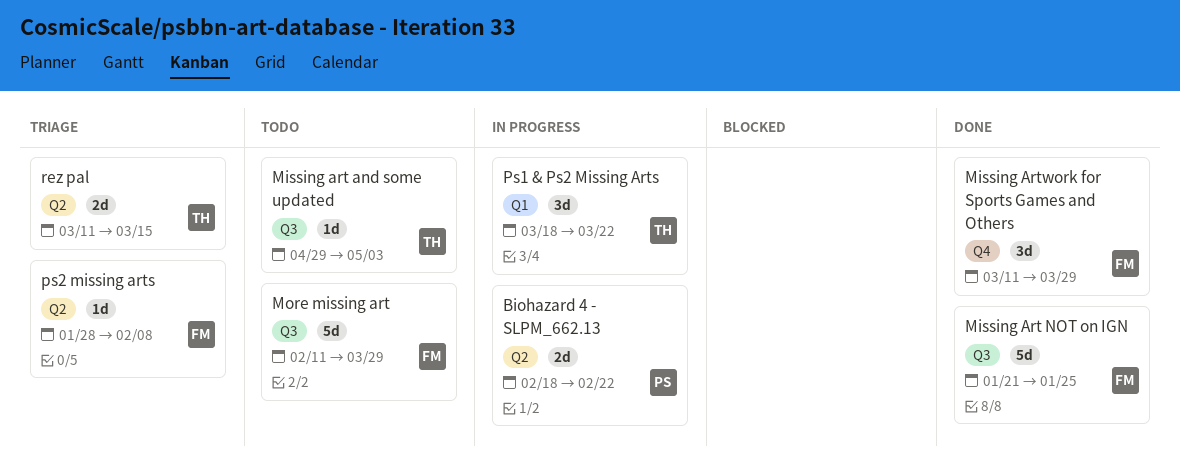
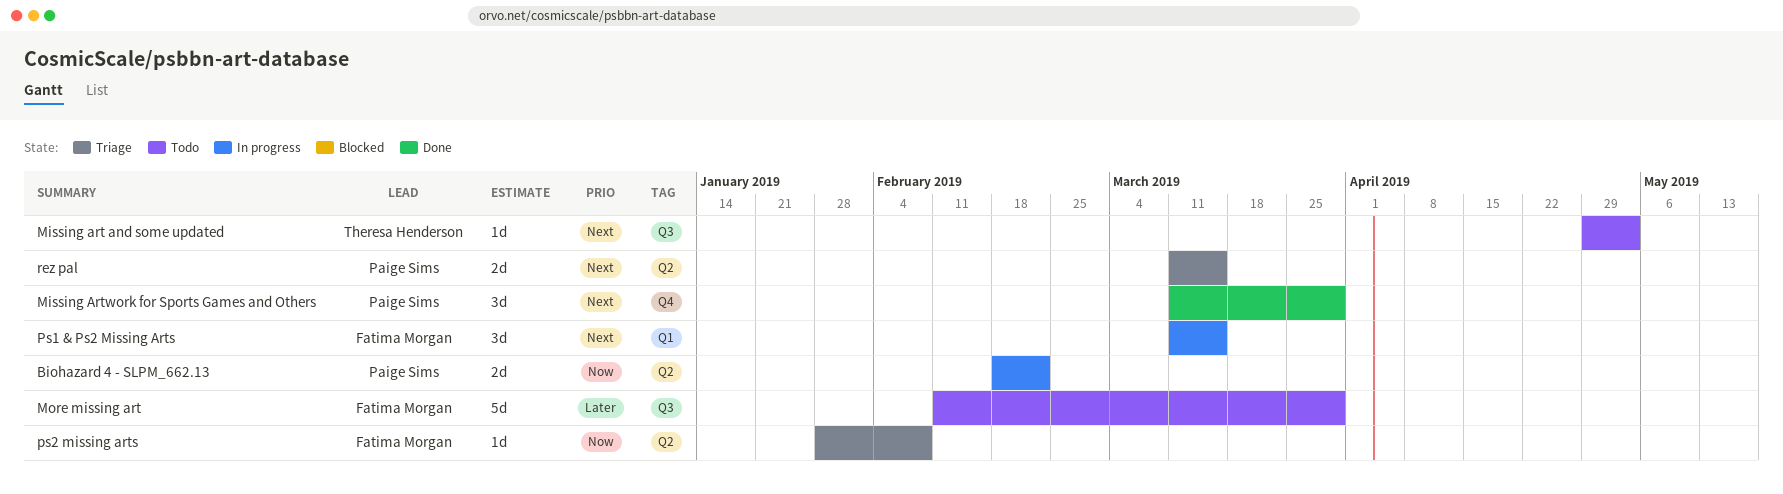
Missing Art NOT on IGN: present -> none
Missing Artwork for Sports Games and Others, owner: Fatima Morgan -> Paige Sims
Ps1 & Ps2 Missing Arts, owner: Theresa Henderson -> Fatima Morgan
Ps1 & Ps2 Missing Arts, start: Mar 18 -> Mar 11
Ps1 & Ps2 Missing Arts, due: Mar 22 -> Mar 15
rez pal, owner: Theresa Henderson -> Paige Sims

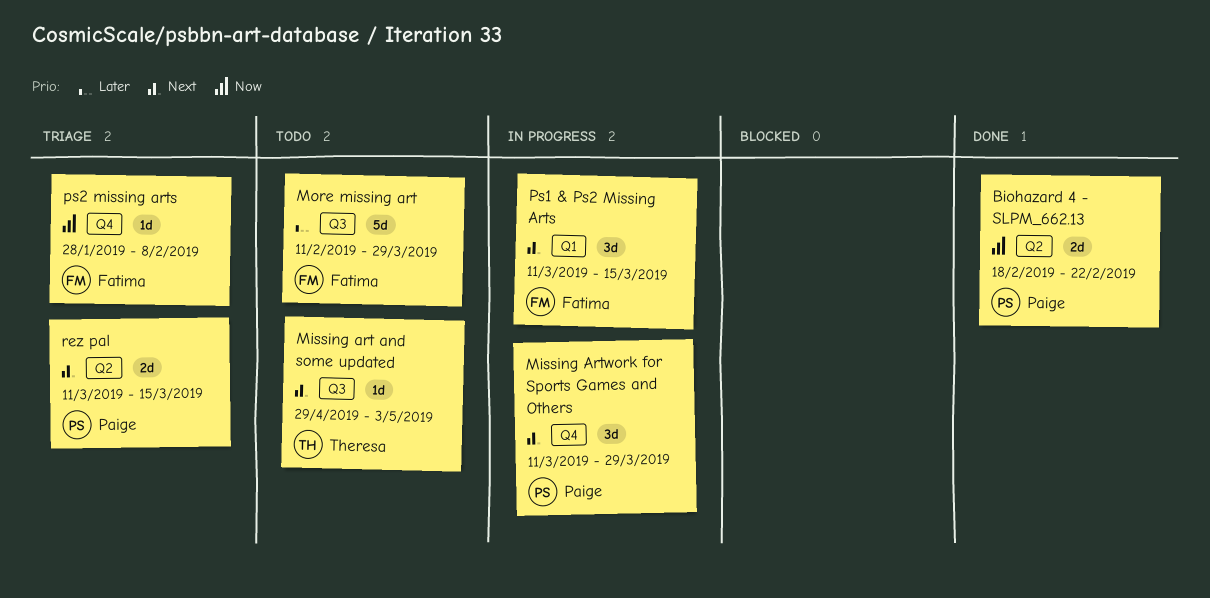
Biohazard 4 - SLPM_662.13, status: In progress -> Done
Missing Artwork for Sports Games and Others, status: Done -> In progress
ps2 missing arts, label: Q2 -> Q4

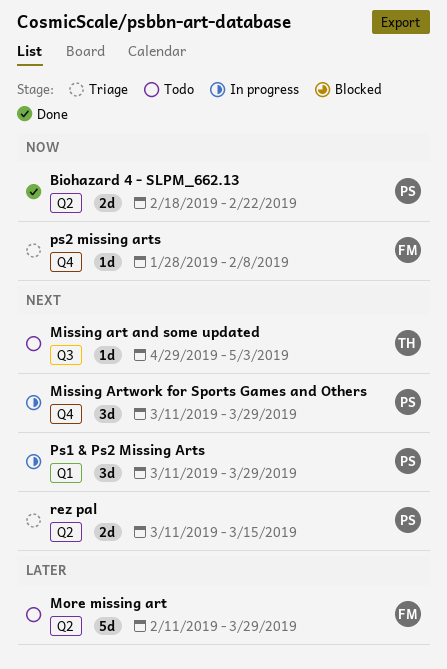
More missing art, label: Q3 -> Q2
Ps1 & Ps2 Missing Arts, owner: Fatima -> Paige
Ps1 & Ps2 Missing Arts, due: Mar 15 -> Mar 29

